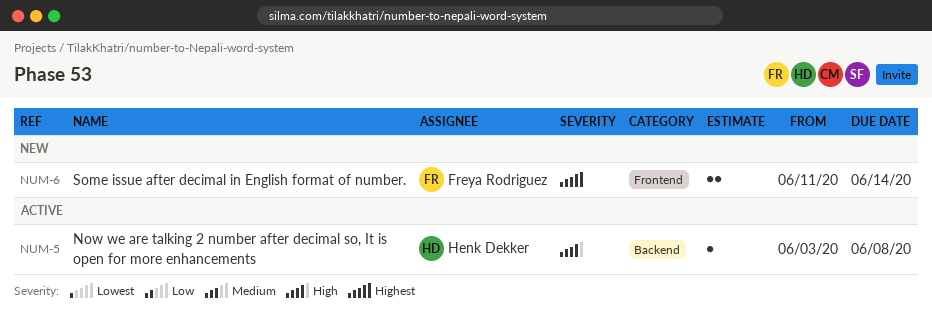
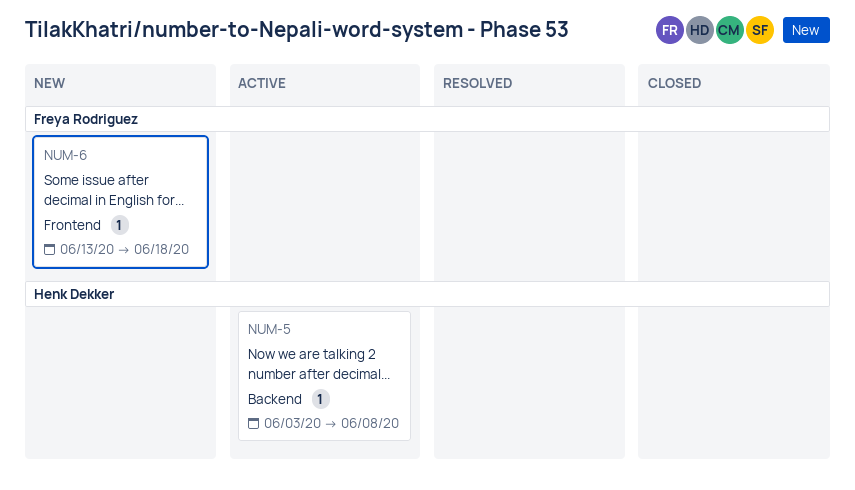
NUM-6, estimate: 2 -> 1
NUM-6, start: Jun 11 -> Jun 13
NUM-6, due: Jun 14 -> Jun 18

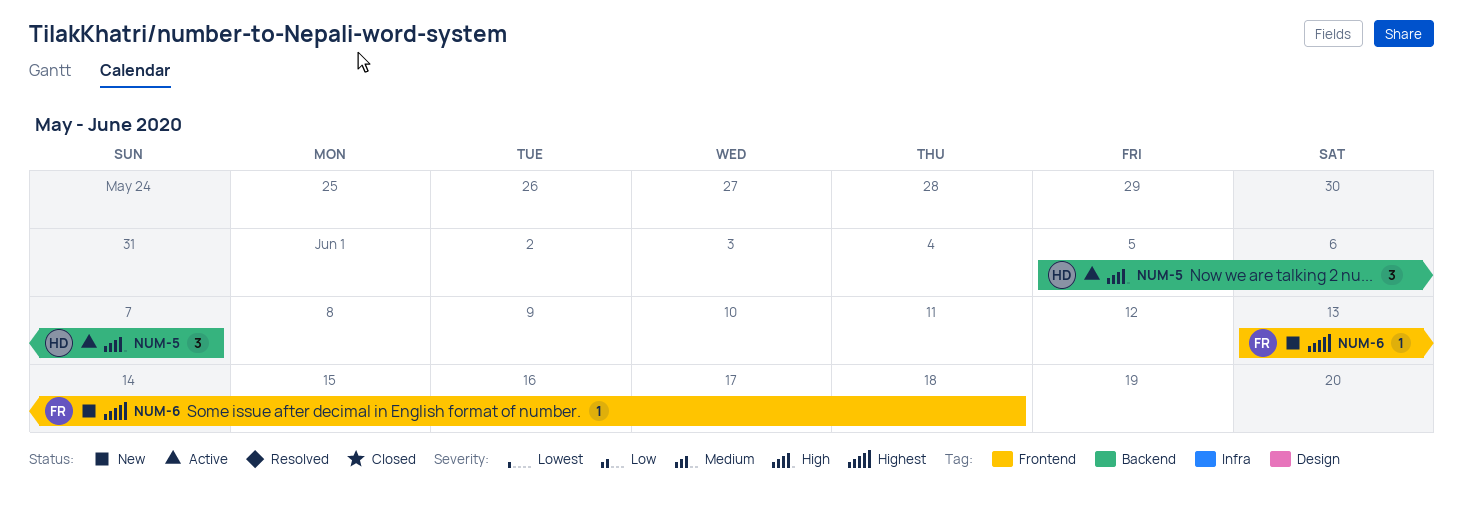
NUM-5, estimate: 1 -> 3
NUM-5, start: Jun 3 -> Jun 5
NUM-5, due: Jun 8 -> Jun 7

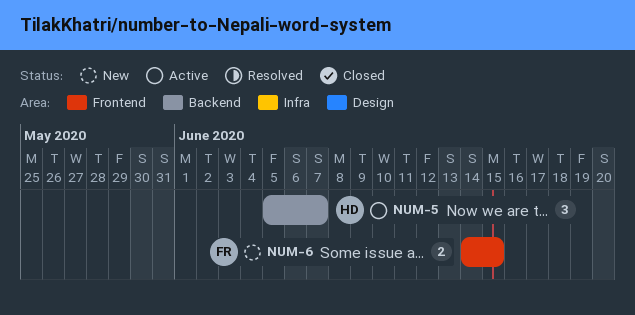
NUM-6, estimate: 1 -> 2
NUM-6, start: Jun 13 -> Jun 14
NUM-6, due: Jun 18 -> Jun 15

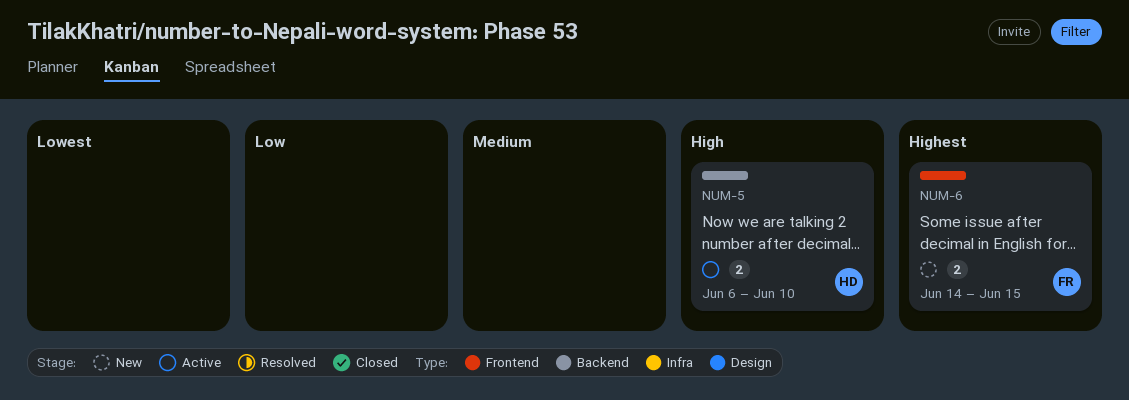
NUM-5, estimate: 3 -> 2
NUM-5, start: Jun 5 -> Jun 6
NUM-5, due: Jun 7 -> Jun 10

